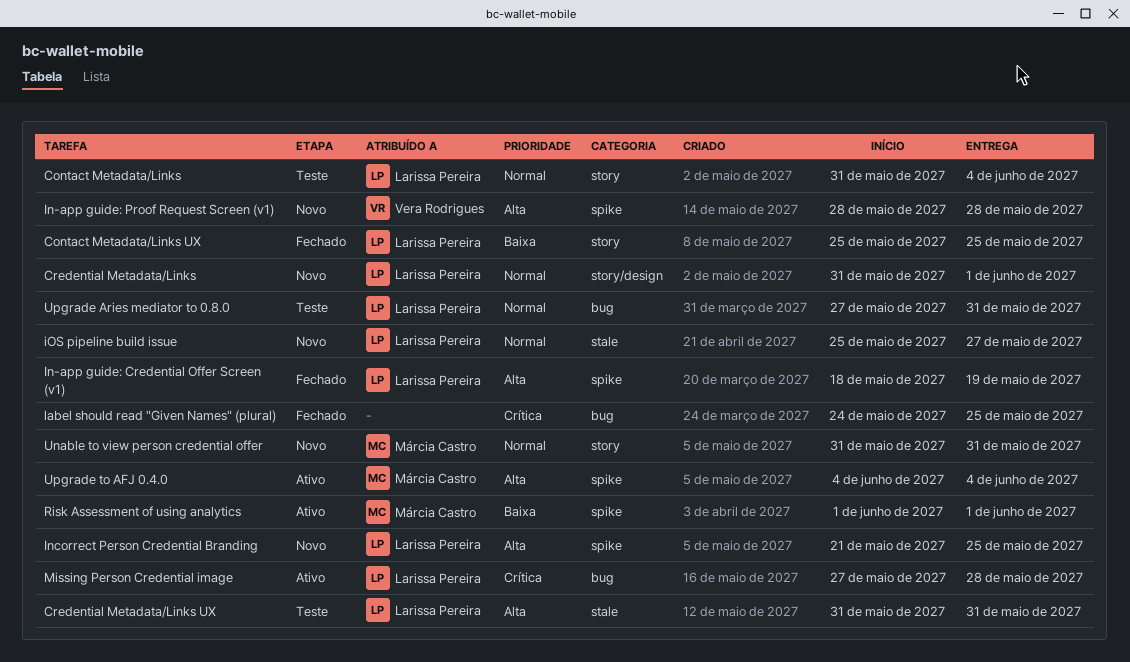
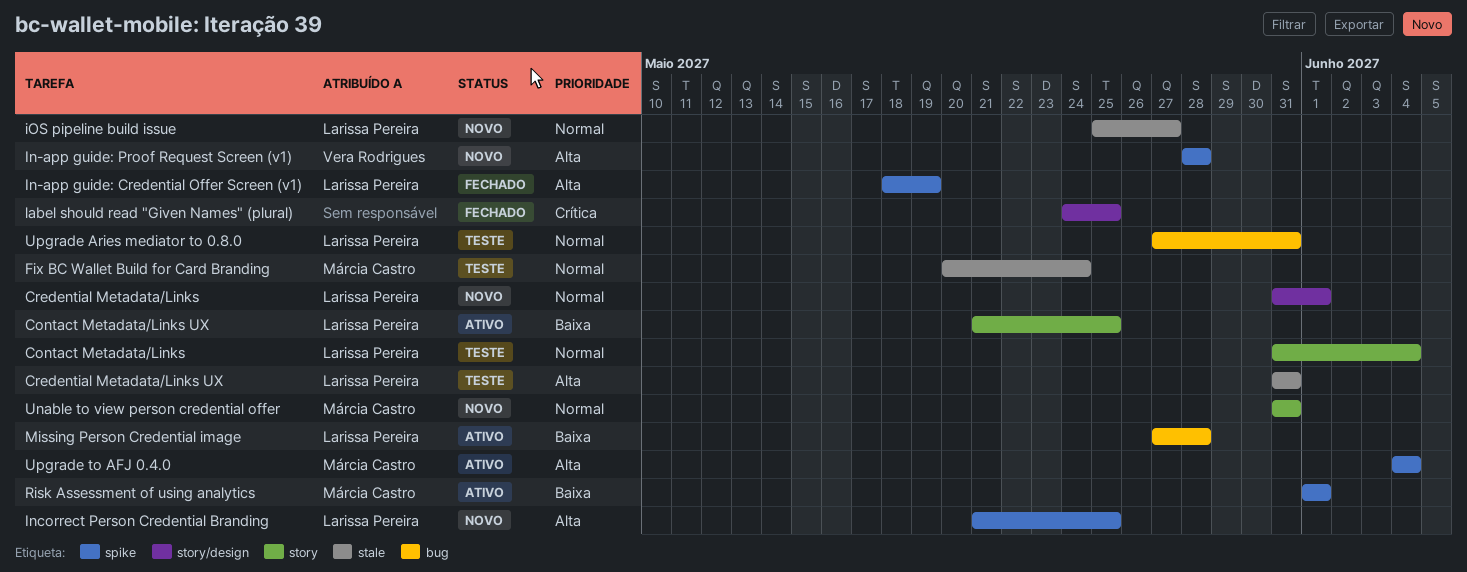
Contact Metadata/Links UX, status: Fechado -> Ativo
Contact Metadata/Links UX, start: May 25 -> May 21
Fix BC Wallet Build for Card Branding: none -> present
label should read "Given Names" (plural), label: bug -> story/design
Missing Person Credential image, priority: Crítica -> Baixa

